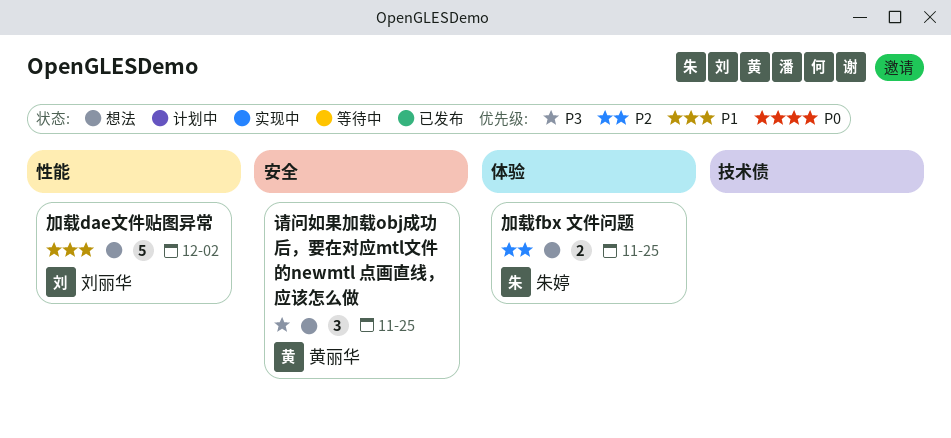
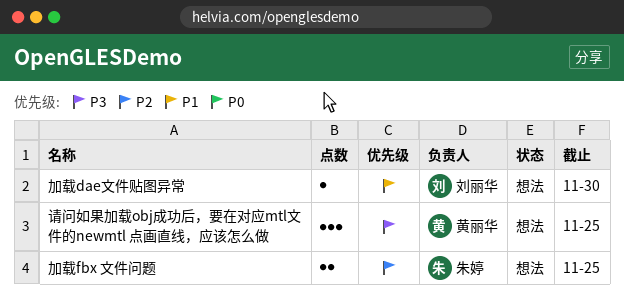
加载dae文件贴图异常, estimate: 5 -> 1
加载dae文件贴图异常, due: Dec 2 -> Nov 30

